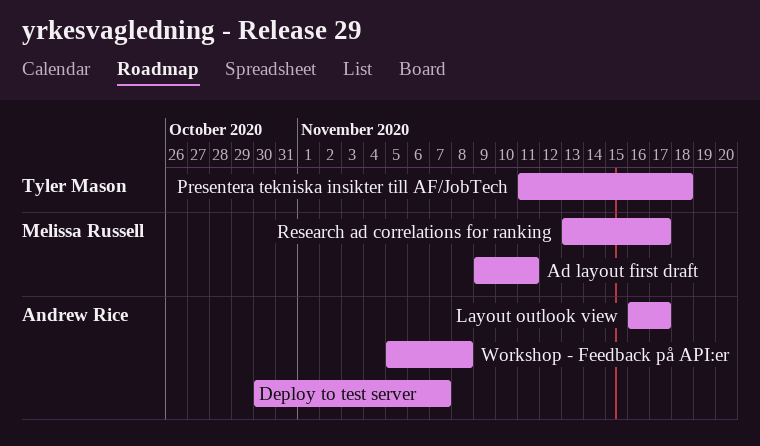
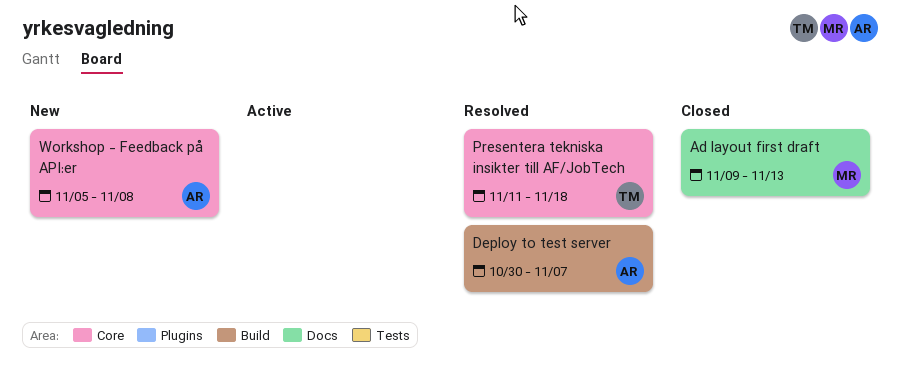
Ad layout first draft, due: Nov 11 -> Nov 13
Layout outlook view: present -> none
Research ad correlations for ranking: present -> none

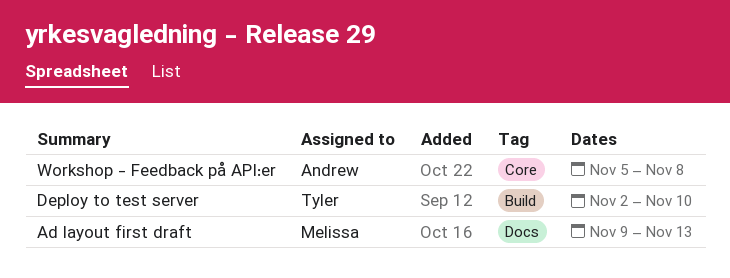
Deploy to test server, owner: Andrew -> Tyler
Deploy to test server, start: Oct 30 -> Nov 2
Deploy to test server, due: Nov 7 -> Nov 10
Presentera tekniska insikter till AF/JobTech: present -> none

